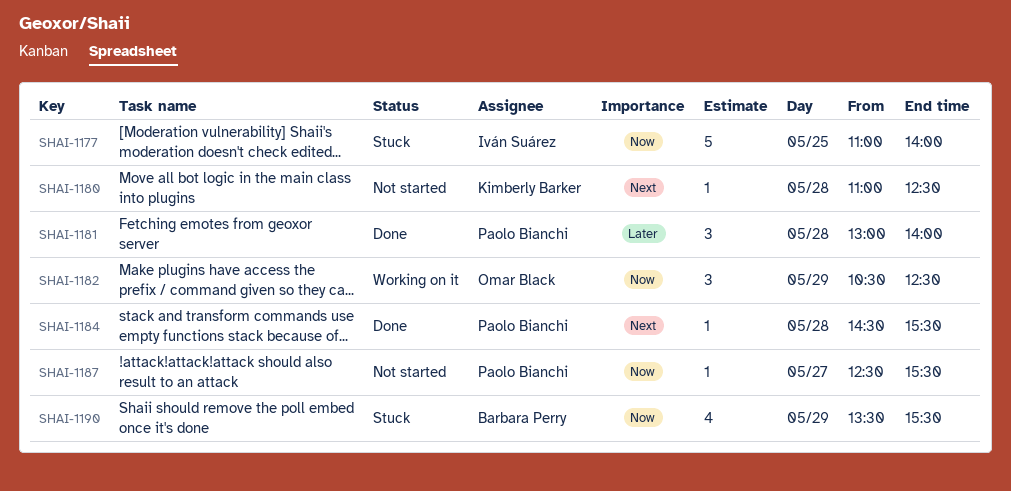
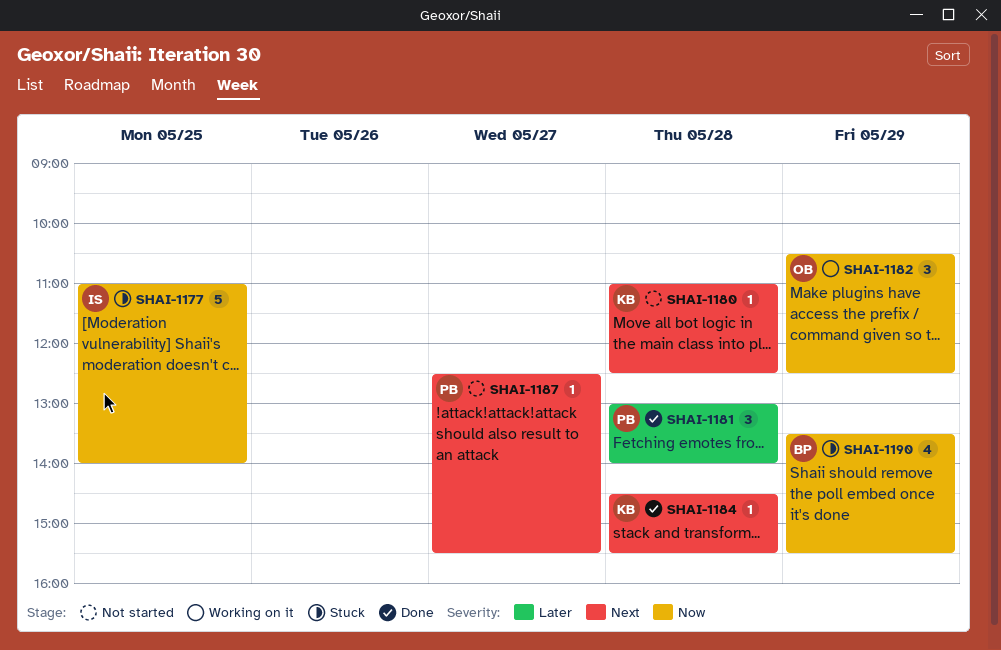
SHAI-1184, owner: Paolo Bianchi -> Kimberly Barker
SHAI-1187, priority: Now -> Next

